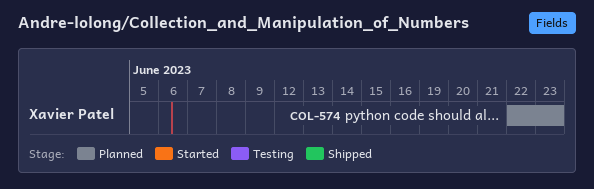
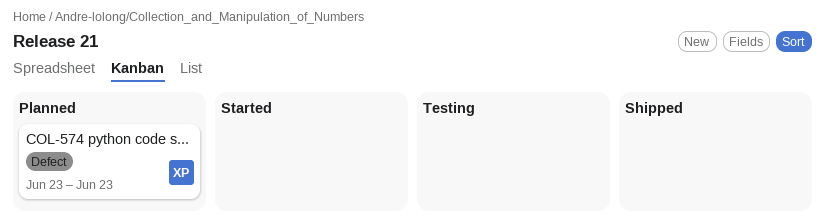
COL-574, start: Jun 22 -> Jun 23

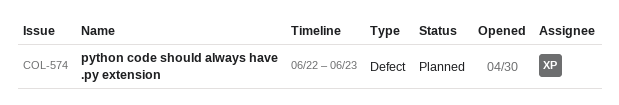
COL-574, start: Jun 23 -> Jun 22

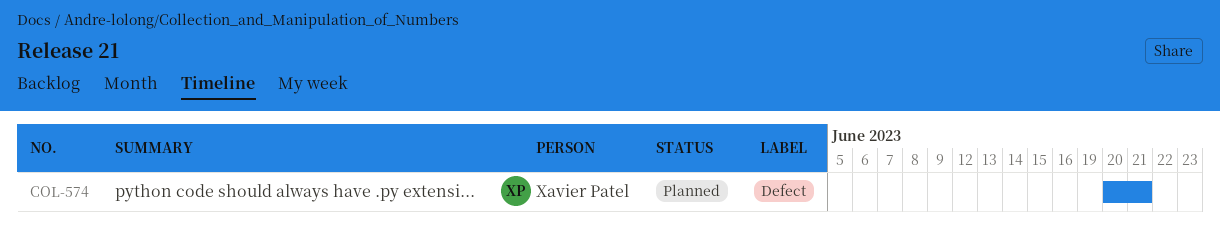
COL-574, start: Jun 22 -> Jun 20
COL-574, due: Jun 23 -> Jun 21

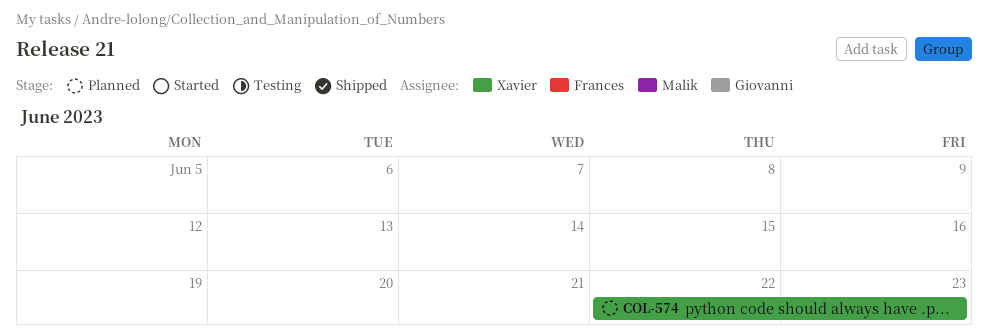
COL-574, start: Jun 20 -> Jun 22
COL-574, due: Jun 21 -> Jun 23

